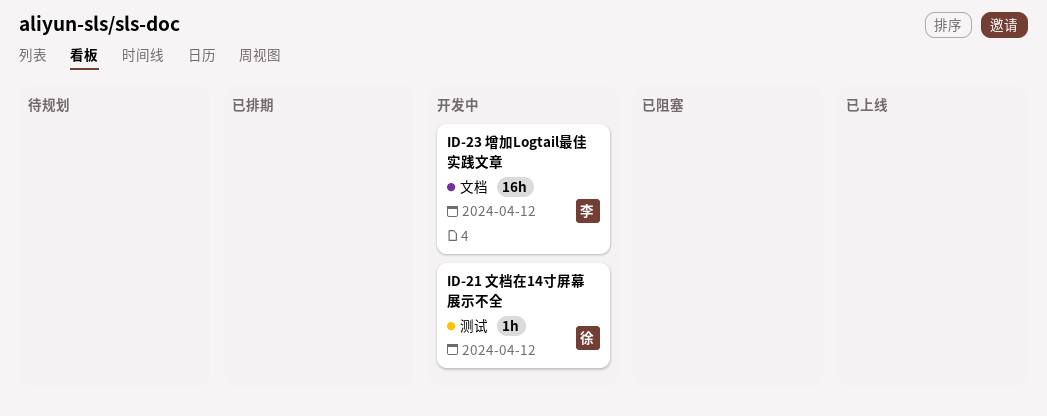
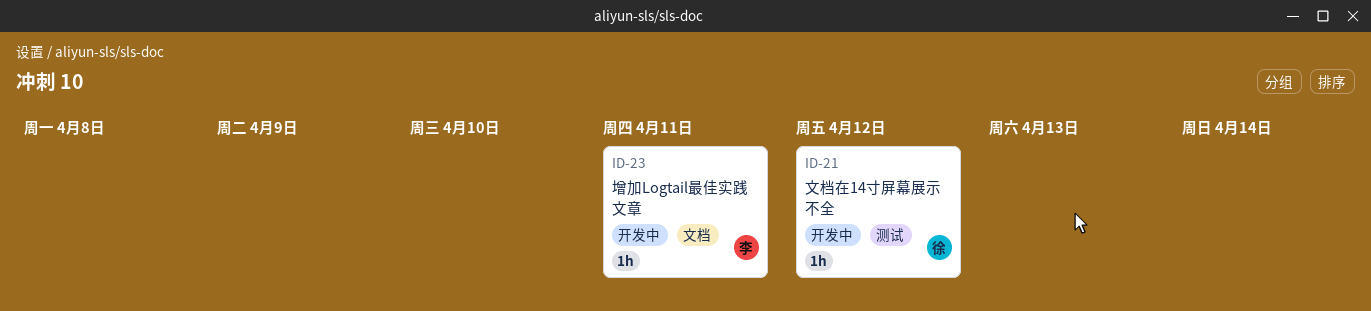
ID-23, estimate: 16h -> 1h
ID-23, due: Apr 12 -> Apr 11

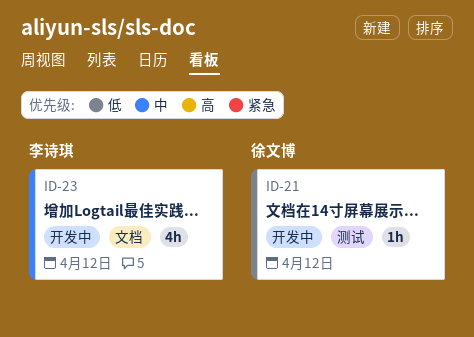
ID-23, estimate: 1h -> 4h
ID-23, due: Apr 11 -> Apr 12

